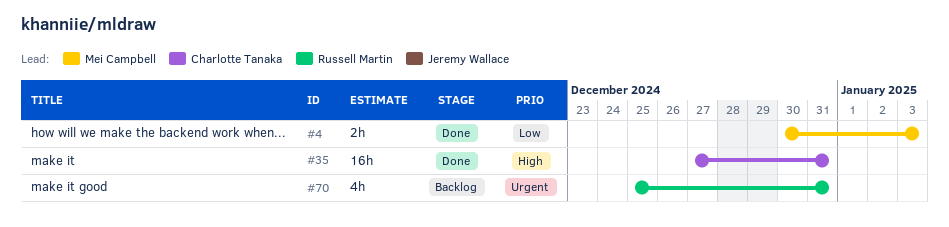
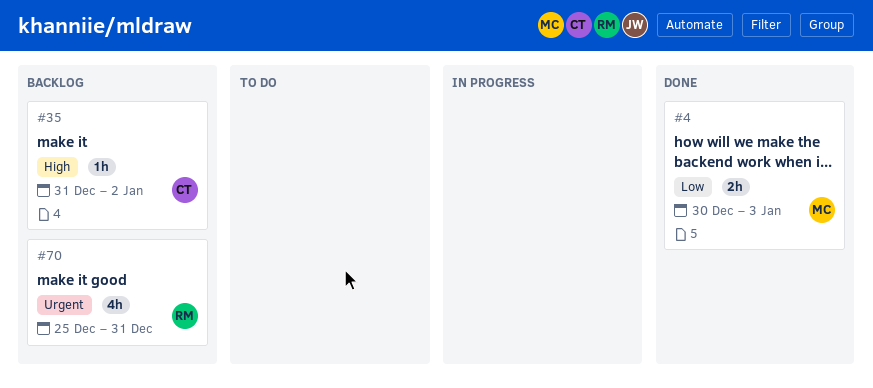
#35, status: Done -> Backlog
#35, estimate: 16h -> 1h
#35, start: Dec 27 -> Dec 31
#35, due: Dec 31 -> Jan 2

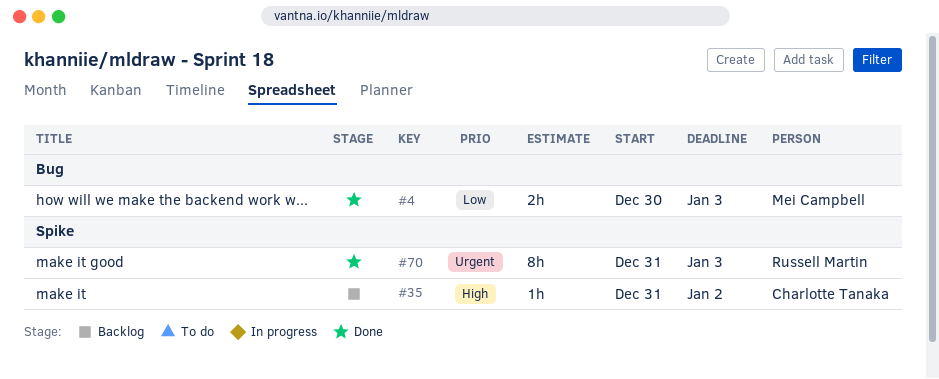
#70, status: Backlog -> Done
#70, estimate: 4h -> 8h
#70, start: Dec 25 -> Dec 31
#70, due: Dec 31 -> Jan 3

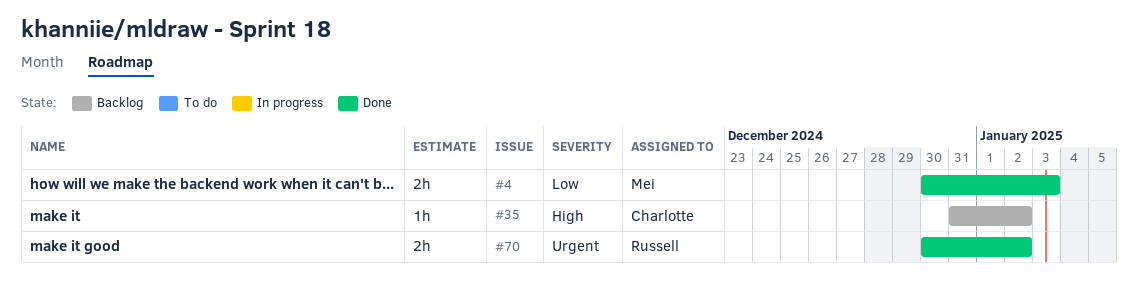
#70, estimate: 8h -> 2h
#70, start: Dec 31 -> Dec 30
#70, due: Jan 3 -> Jan 2

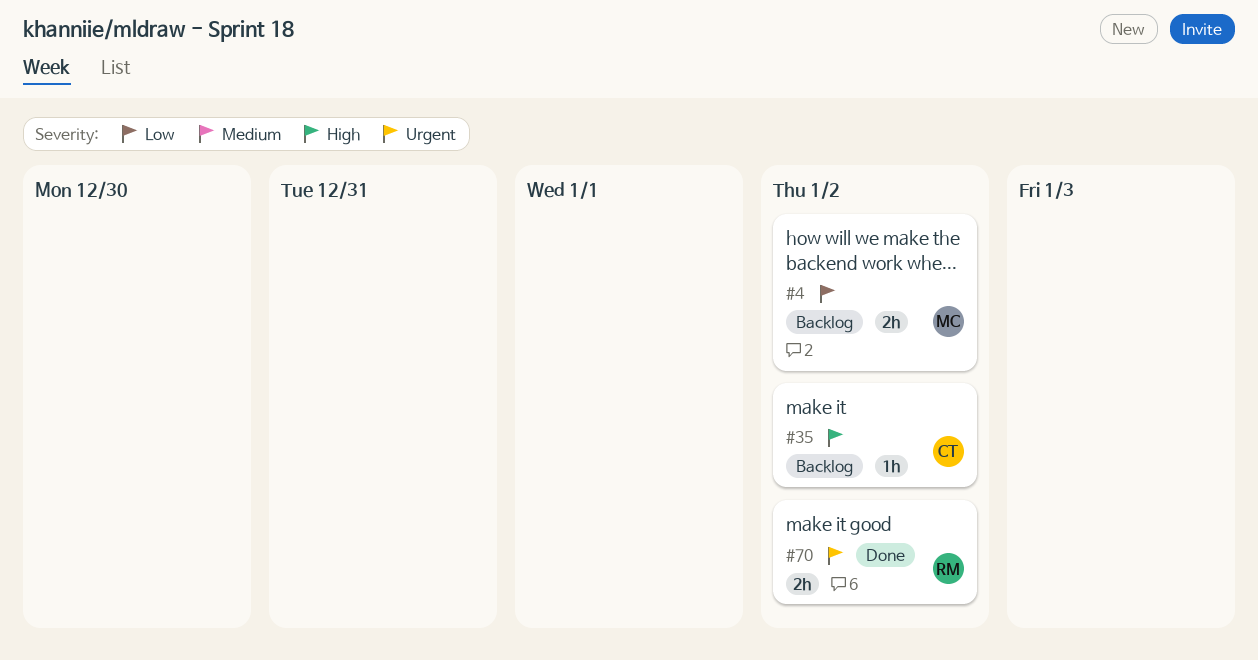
#4, status: Done -> Backlog
#4, due: Jan 3 -> Jan 2

